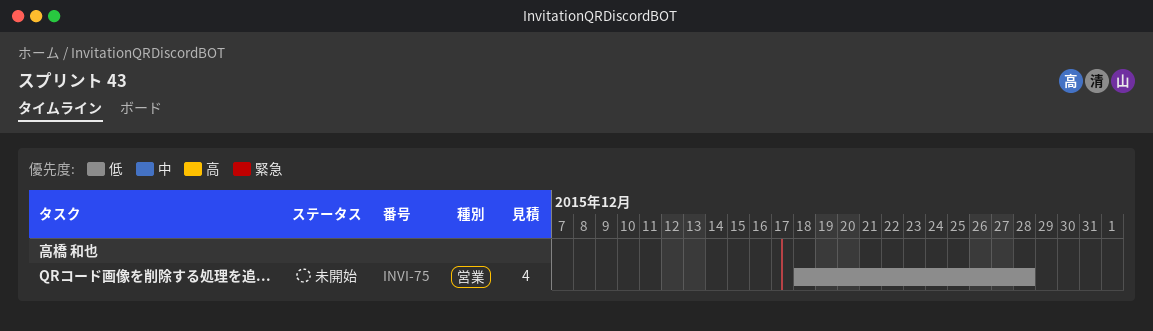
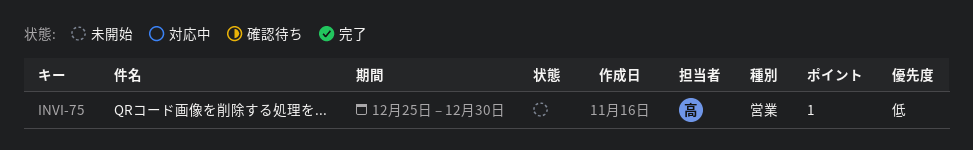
INVI-75, estimate: 4 -> 1
INVI-75, start: Dec 18 -> Dec 25
INVI-75, due: Dec 28 -> Dec 30

